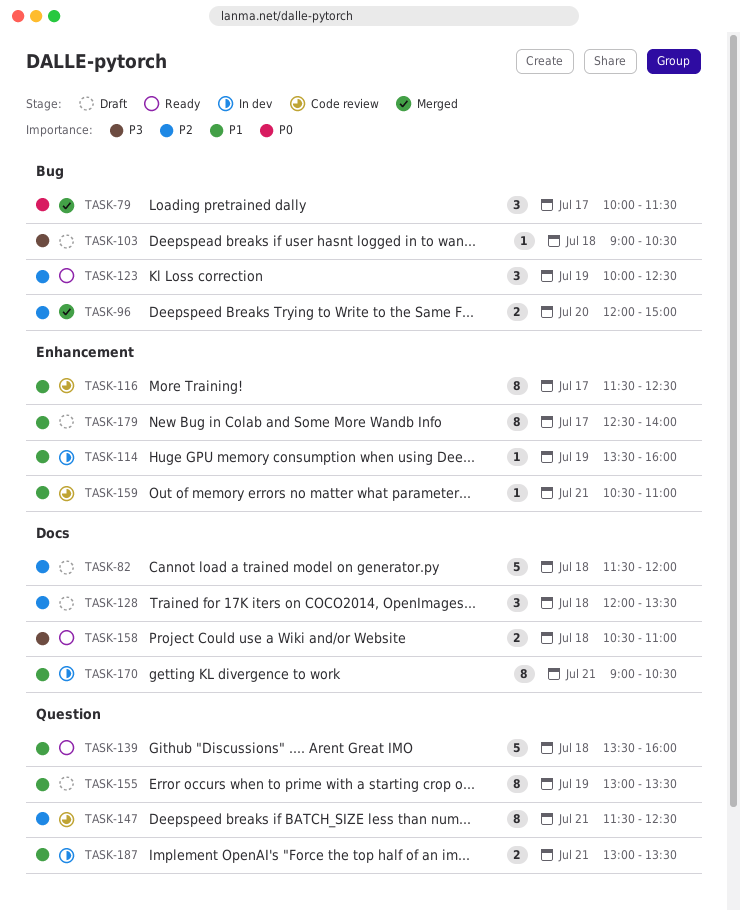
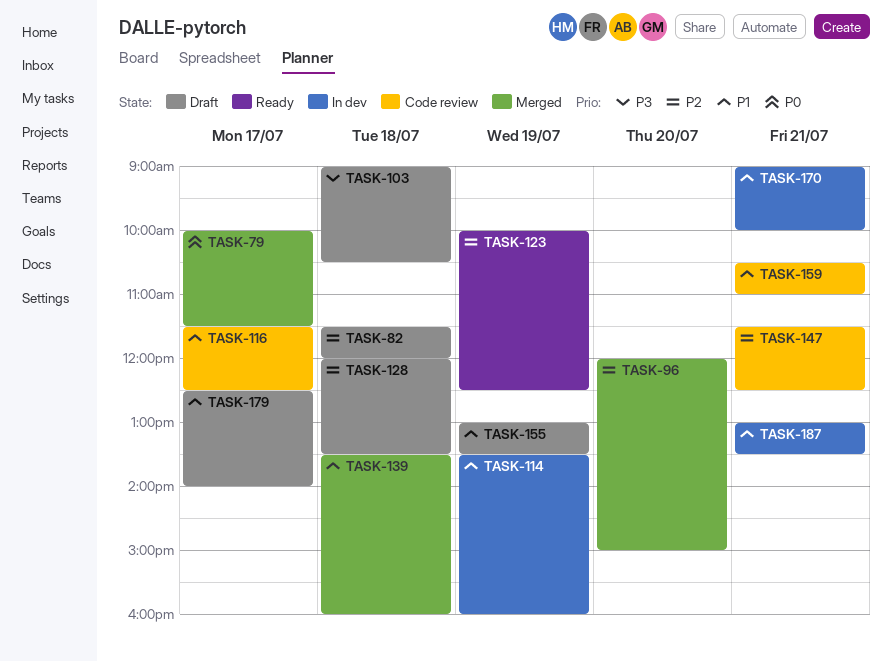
TASK-139, status: Ready -> Merged
TASK-158: present -> none
TASK-170, ends: 10:30 -> 10:00

